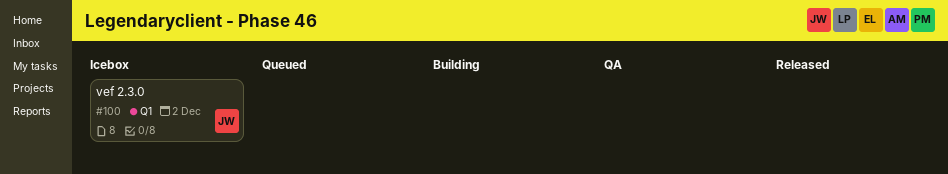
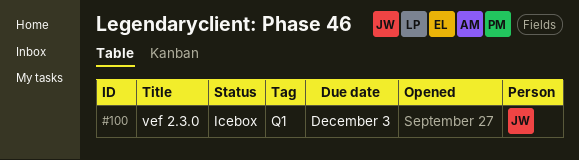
#100, due: Dec 2 -> Dec 3

